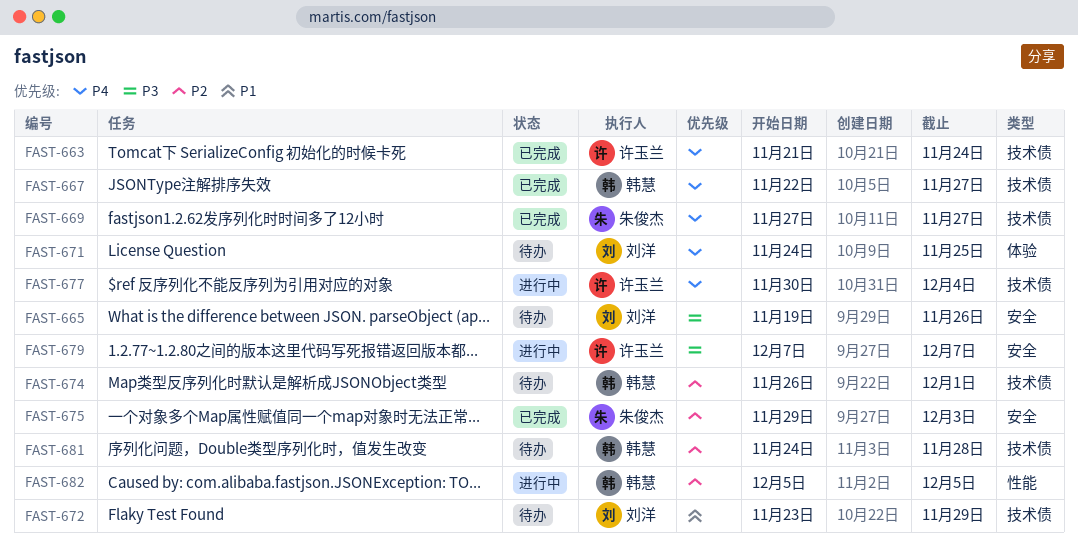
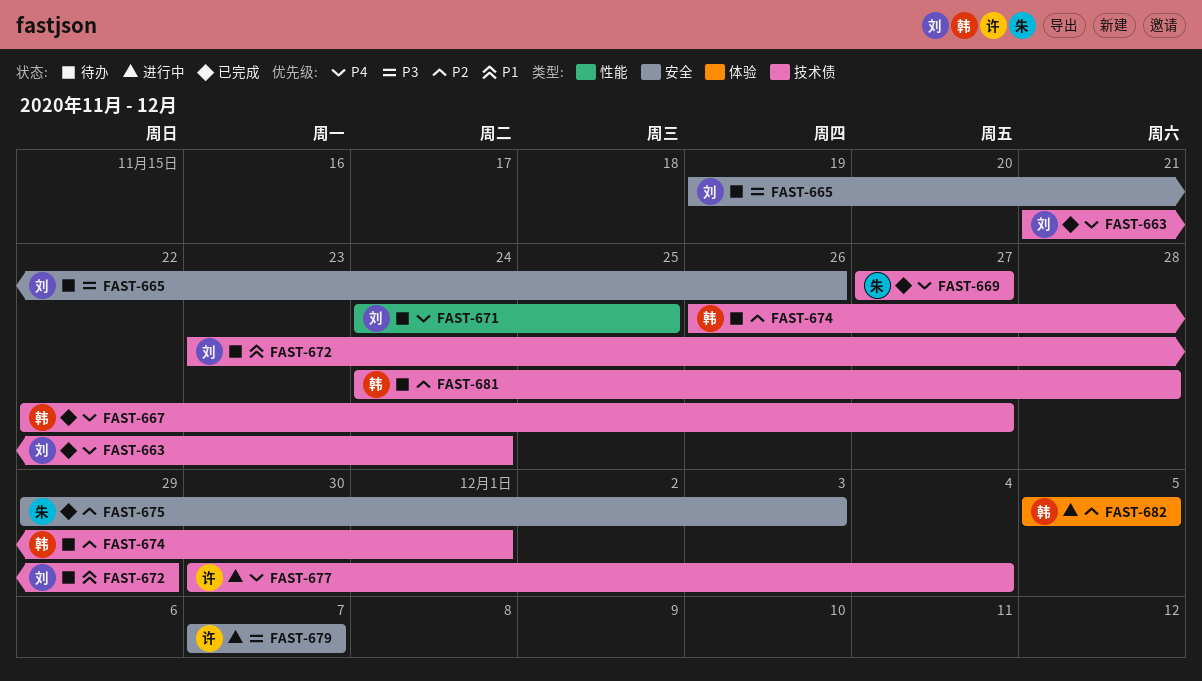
FAST-663, owner: 许玉兰 -> 刘洋
FAST-671, label: 体验 -> 性能
FAST-682, label: 性能 -> 体验

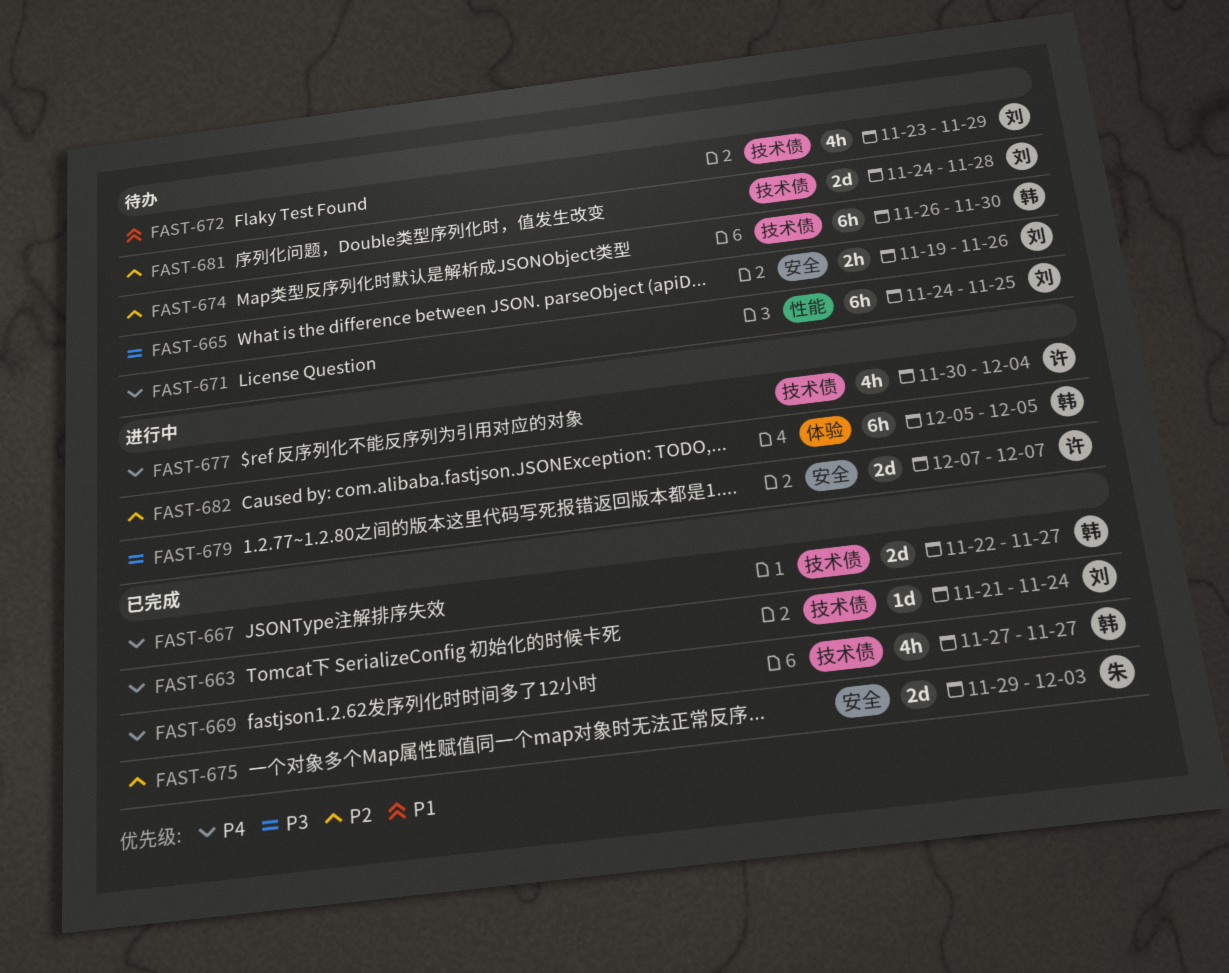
FAST-669, owner: 朱 -> 韩
FAST-674, due: Dec 1 -> Nov 30
FAST-681, owner: 韩 -> 刘

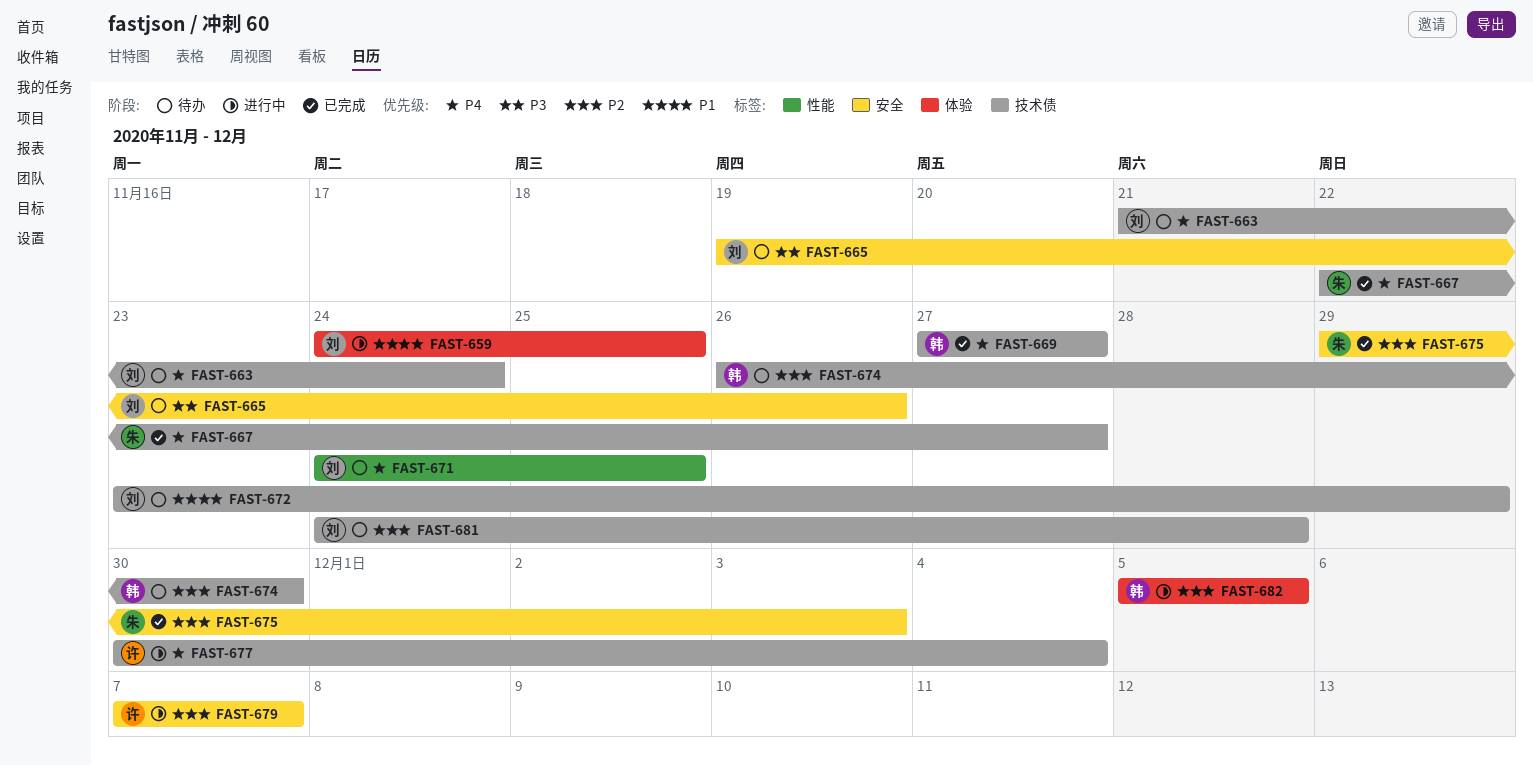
FAST-659: none -> present
FAST-663, status: 已完成 -> 待办
FAST-667, owner: 韩 -> 朱
FAST-679, priority: P3 -> P2

